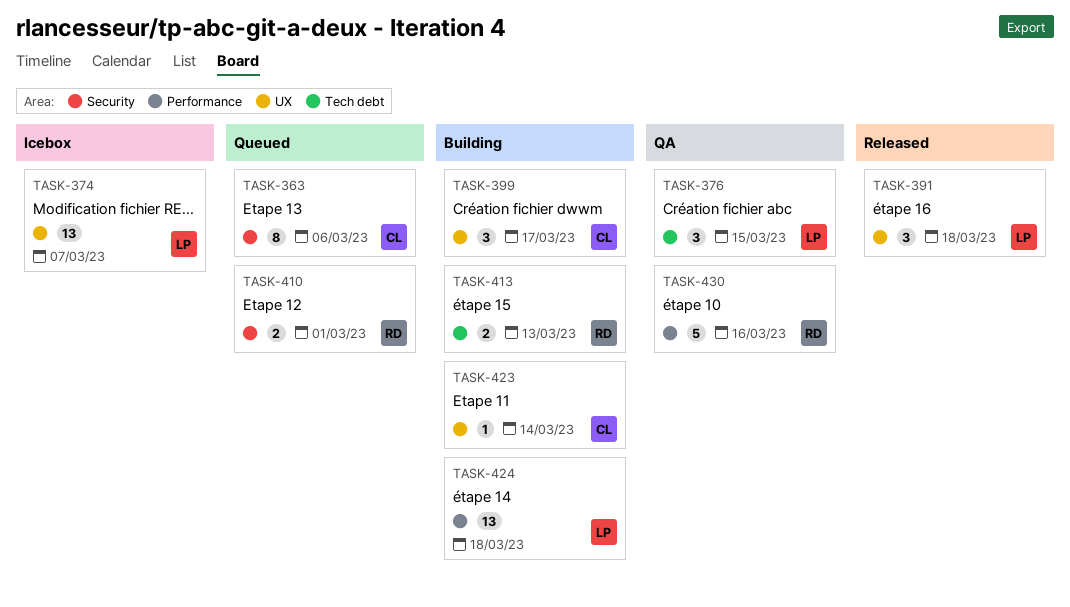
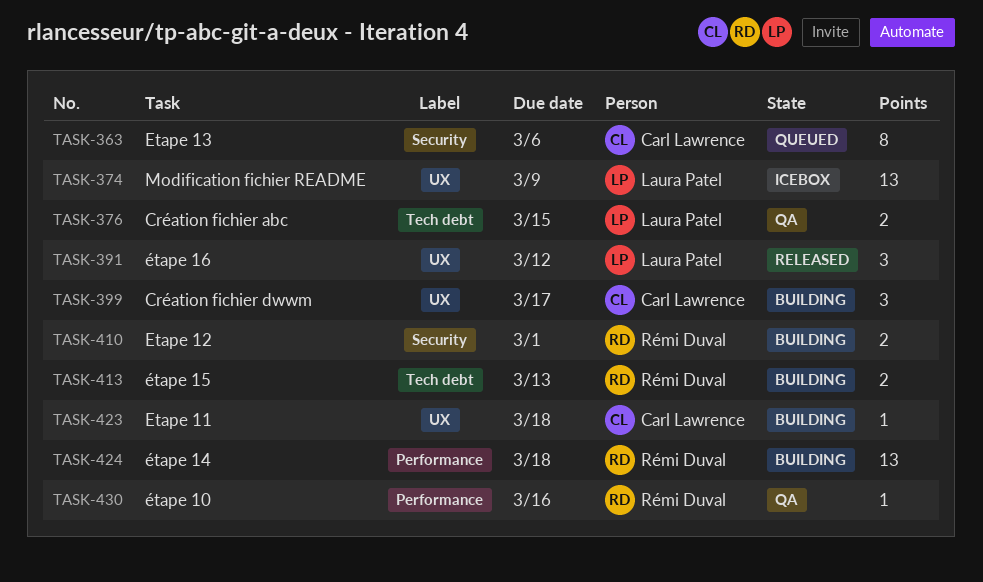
TASK-374, due: Mar 7 -> Mar 9
TASK-376, estimate: 3 -> 2
TASK-391, due: Mar 18 -> Mar 12
TASK-410, status: Queued -> Building
TASK-423, due: Mar 14 -> Mar 18
TASK-424, owner: Laura Patel -> Rémi Duval
TASK-430, estimate: 5 -> 1

